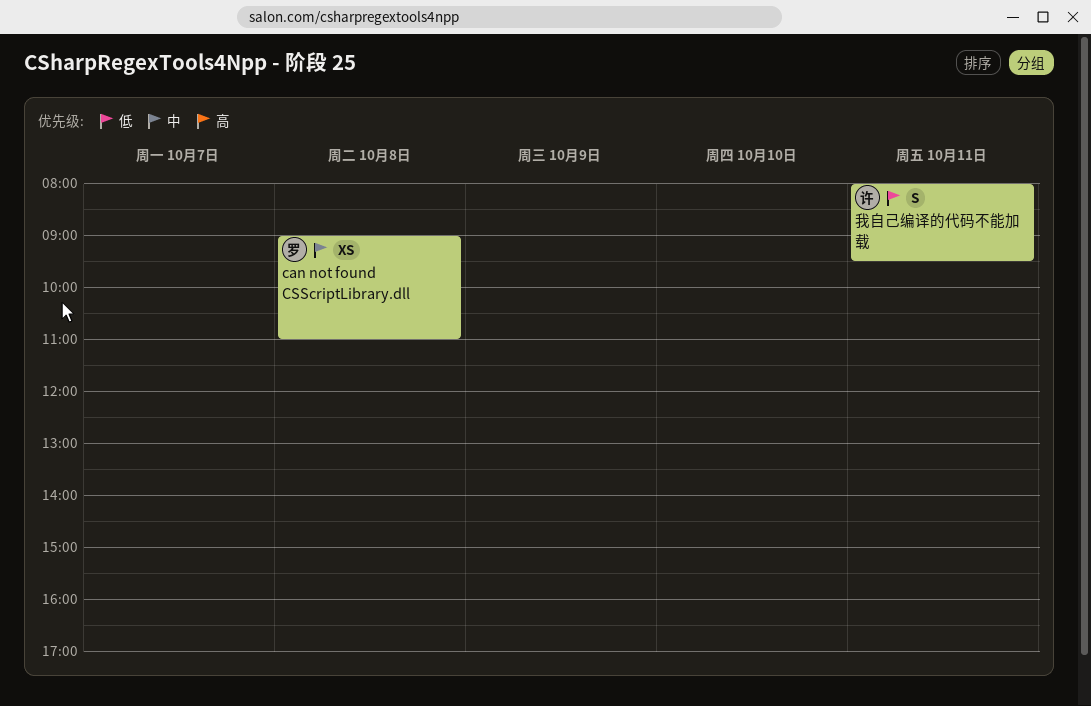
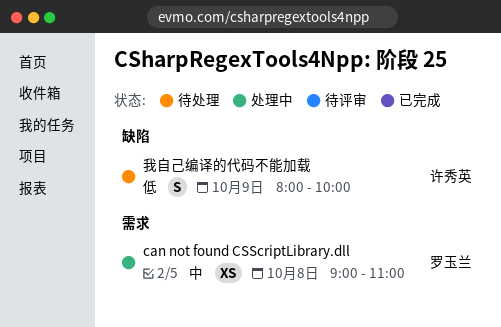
我自己编译的代码不能加载, day: Oct 11 -> Oct 9
我自己编译的代码不能加载, ends: 09:30 -> 10:00

